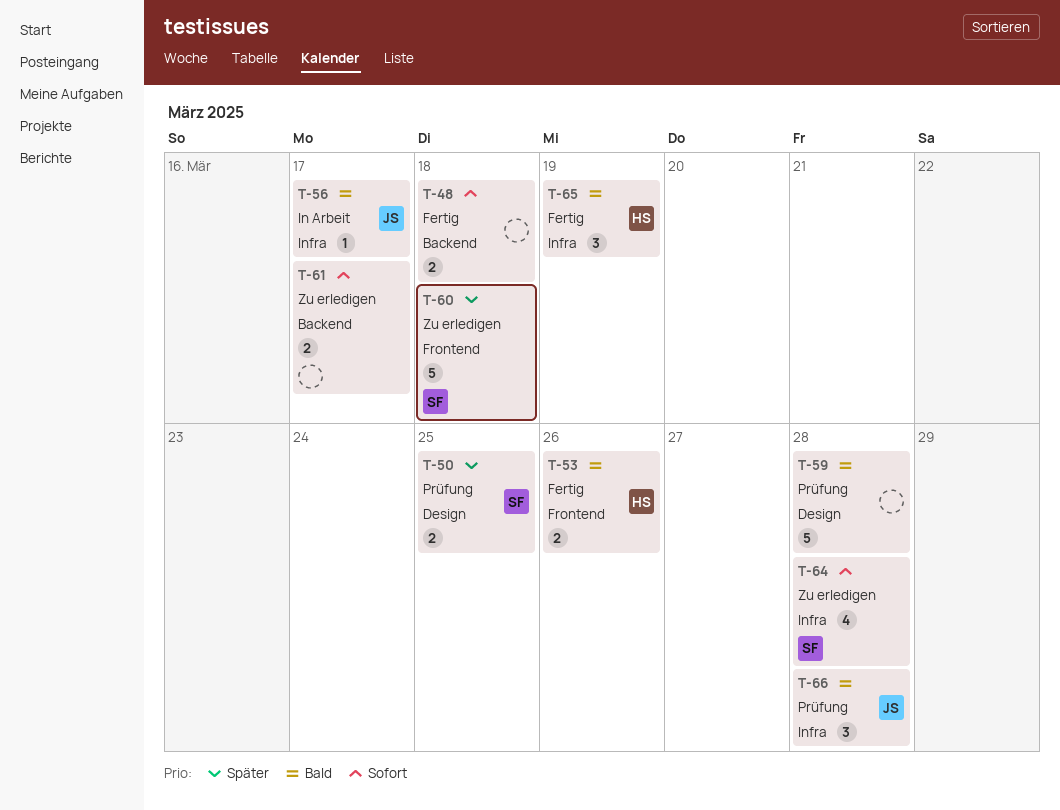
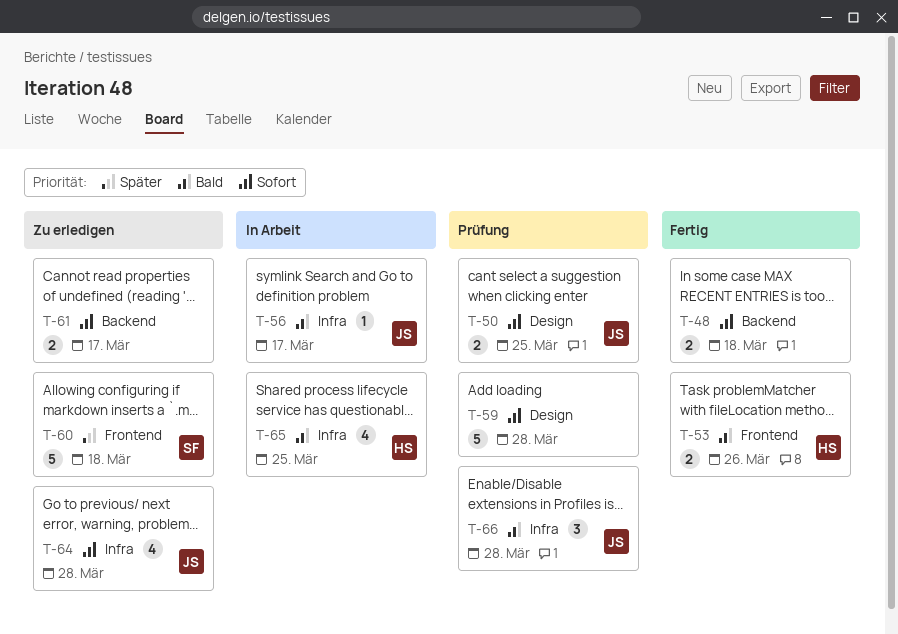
T-50, owner: SF -> JS
T-50, priority: Später -> Sofort
T-59, priority: Bald -> Sofort
T-64, owner: SF -> JS
T-65, status: Fertig -> In Arbeit
T-65, estimate: 3 -> 4
T-65, due: Mar 19 -> Mar 25

